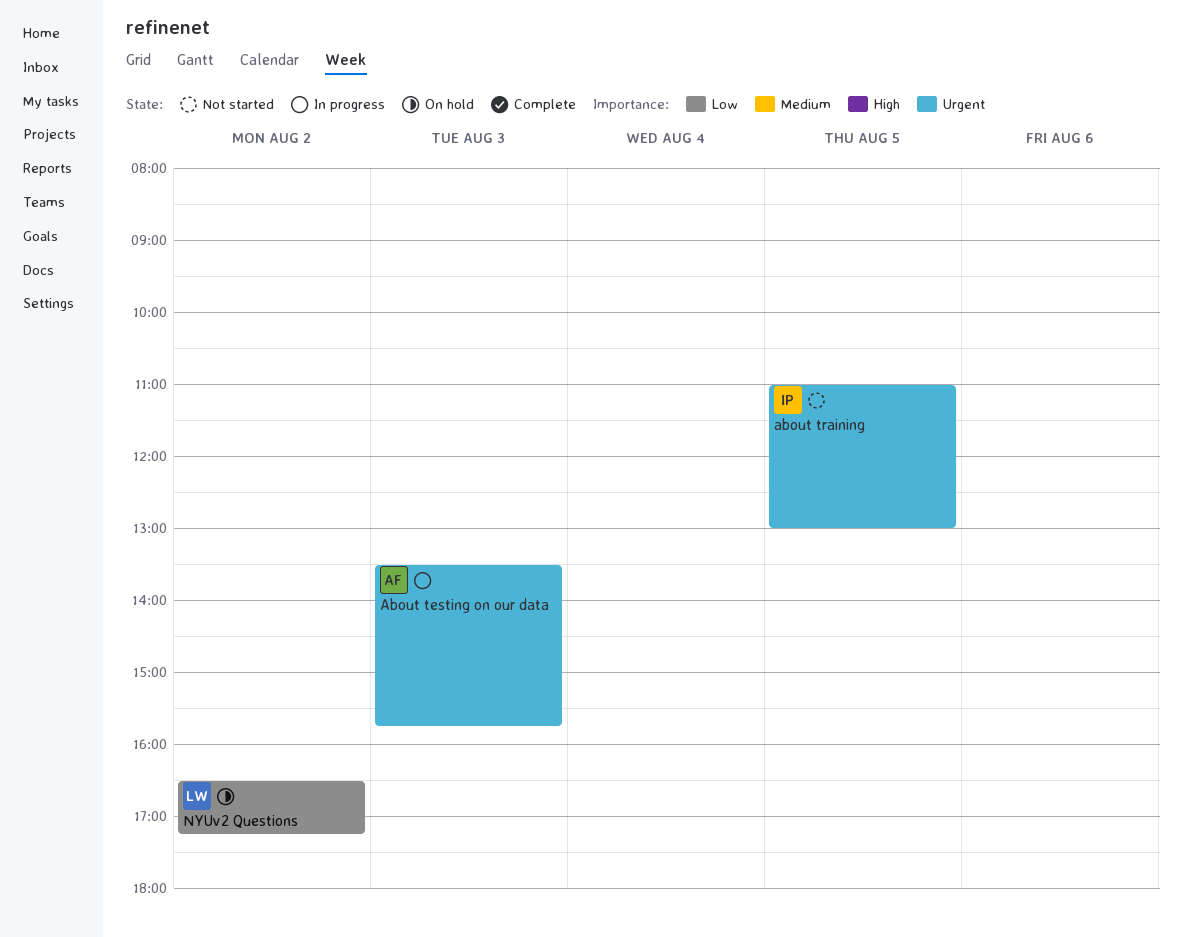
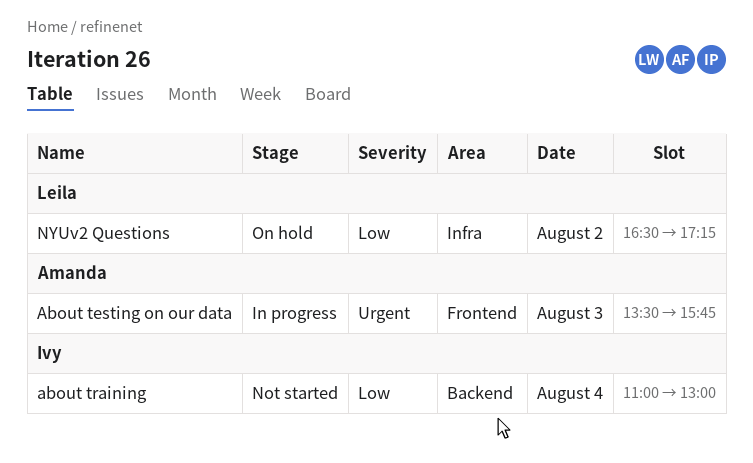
about training, priority: Urgent -> Low
about training, day: Aug 5 -> Aug 4

